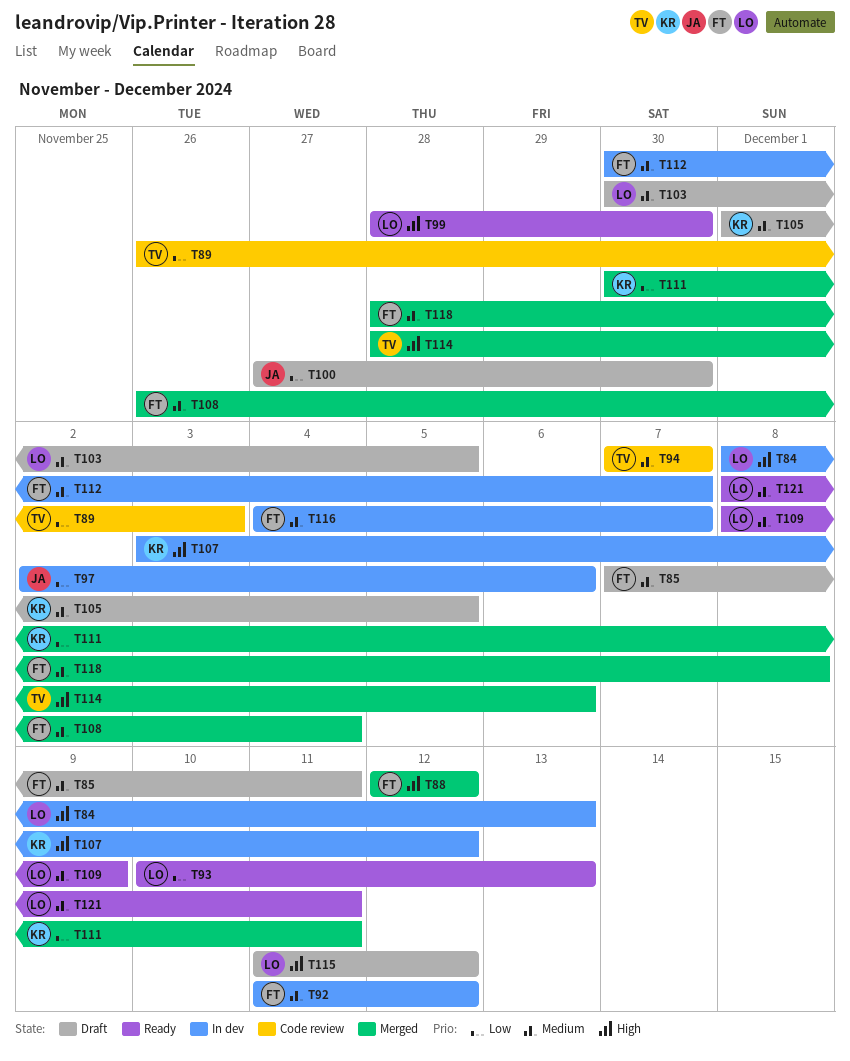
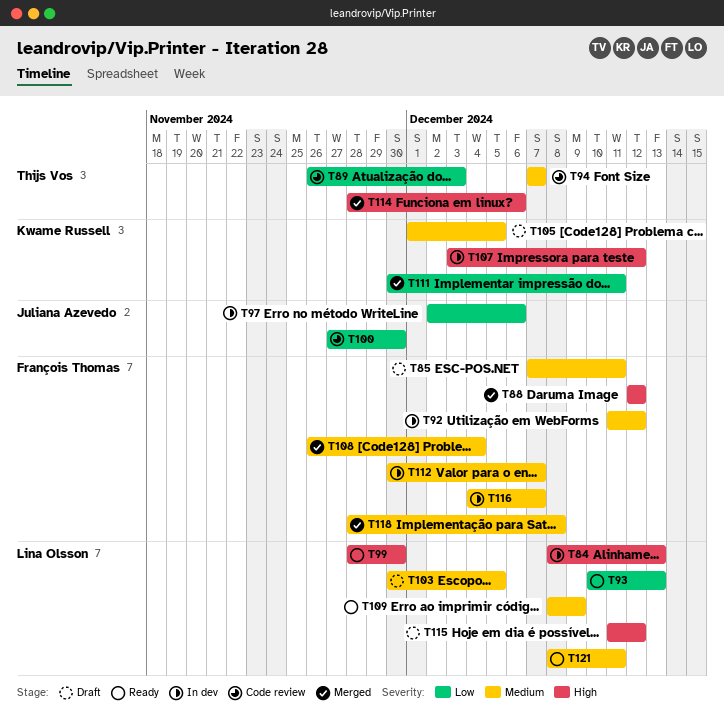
T100, status: Draft -> Code review

